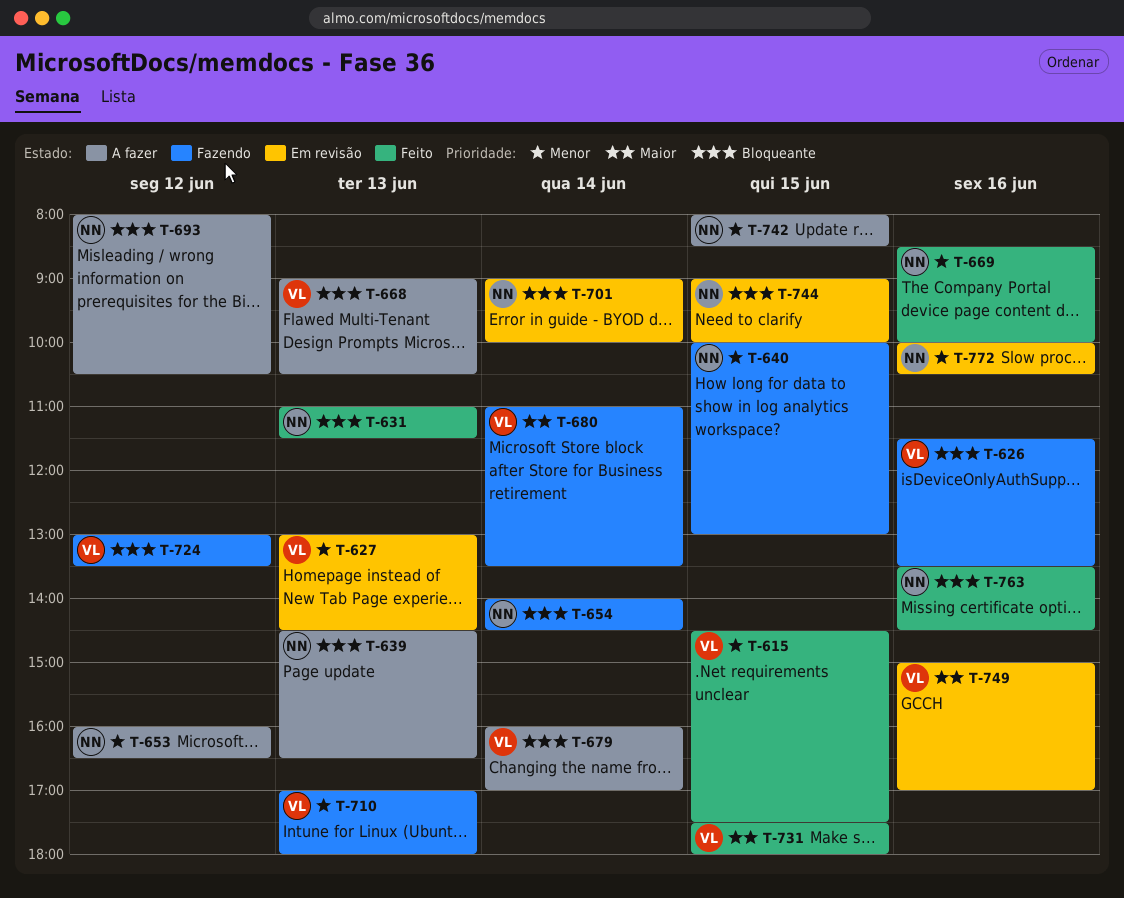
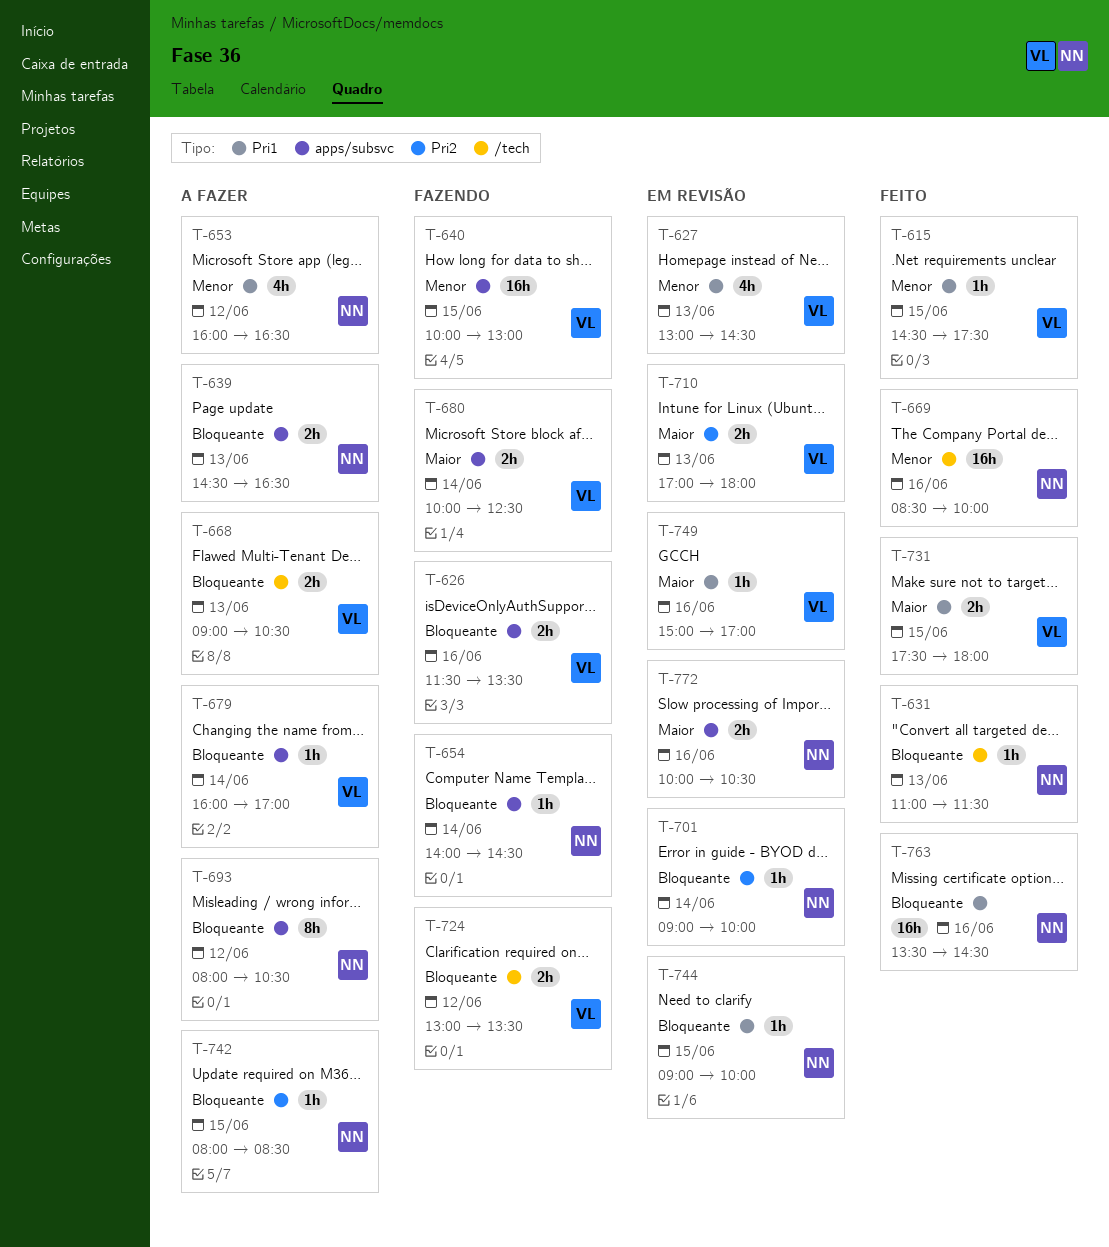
T-640, owner: NN -> VL
T-680, begins: 11:00 -> 10:00
T-680, ends: 13:30 -> 12:30
T-710, status: Fazendo -> Em revisão
T-710, priority: Menor -> Maior
T-742, priority: Menor -> Bloqueante
T-772, priority: Menor -> Maior

